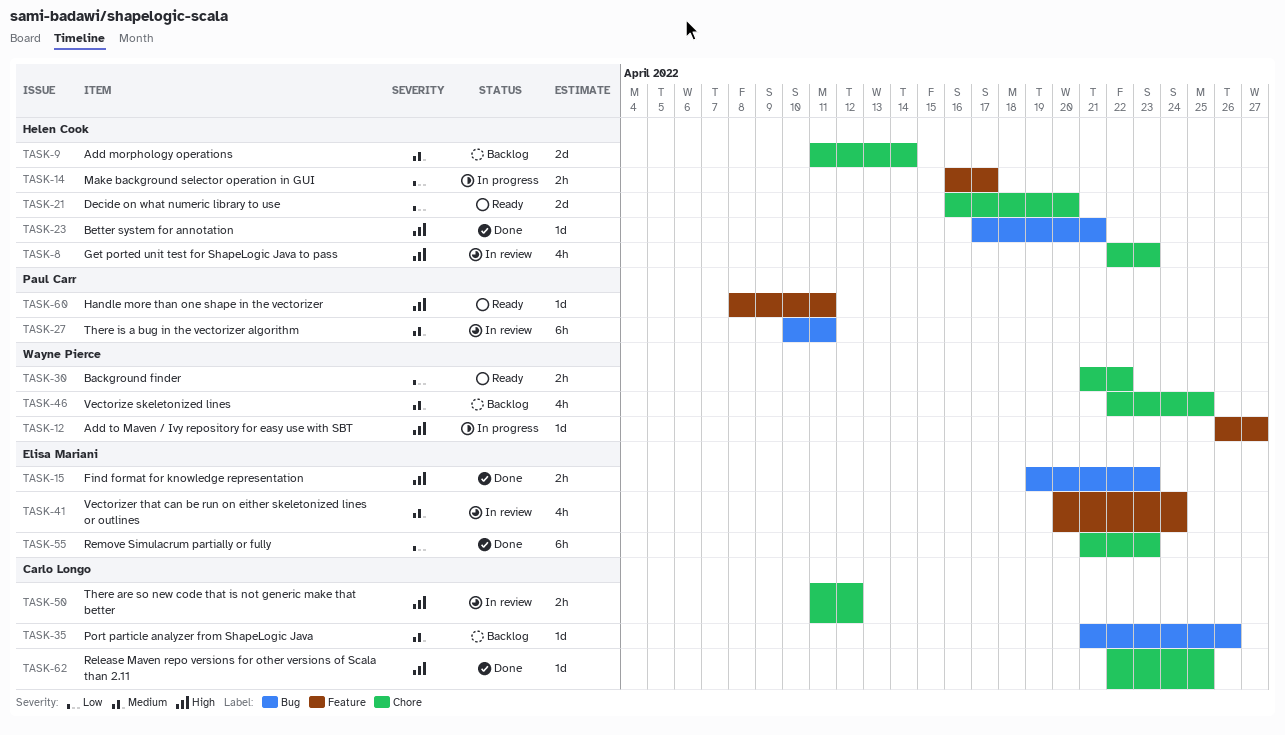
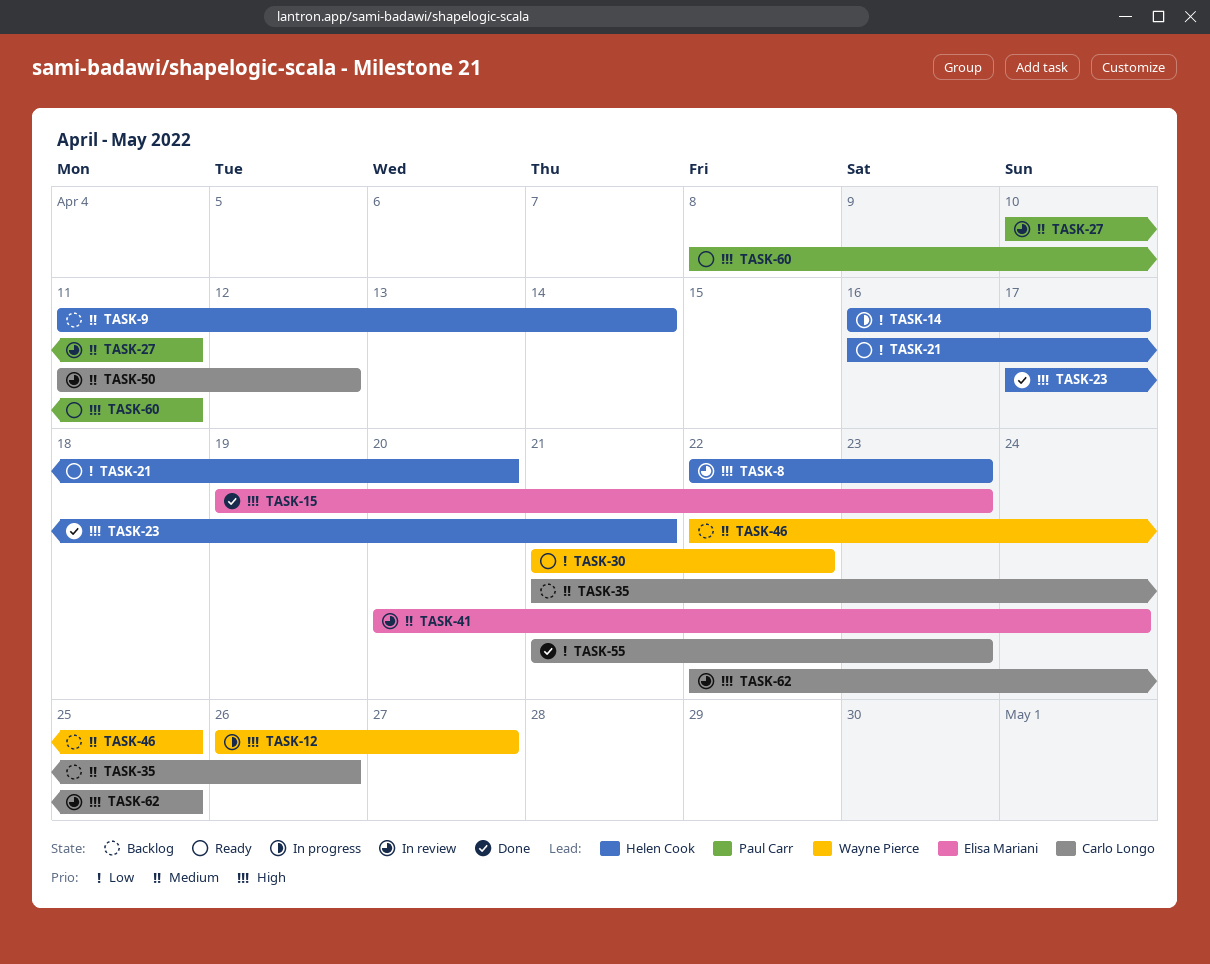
TASK-50, priority: High -> Medium
TASK-55, owner: Elisa Mariani -> Carlo Longo
TASK-62, status: Done -> In review

